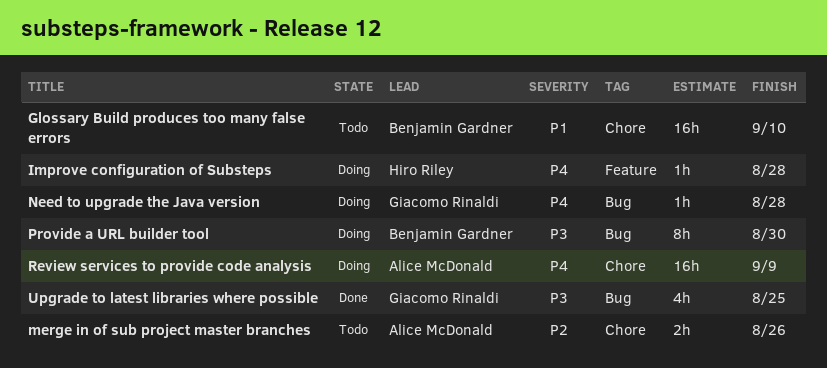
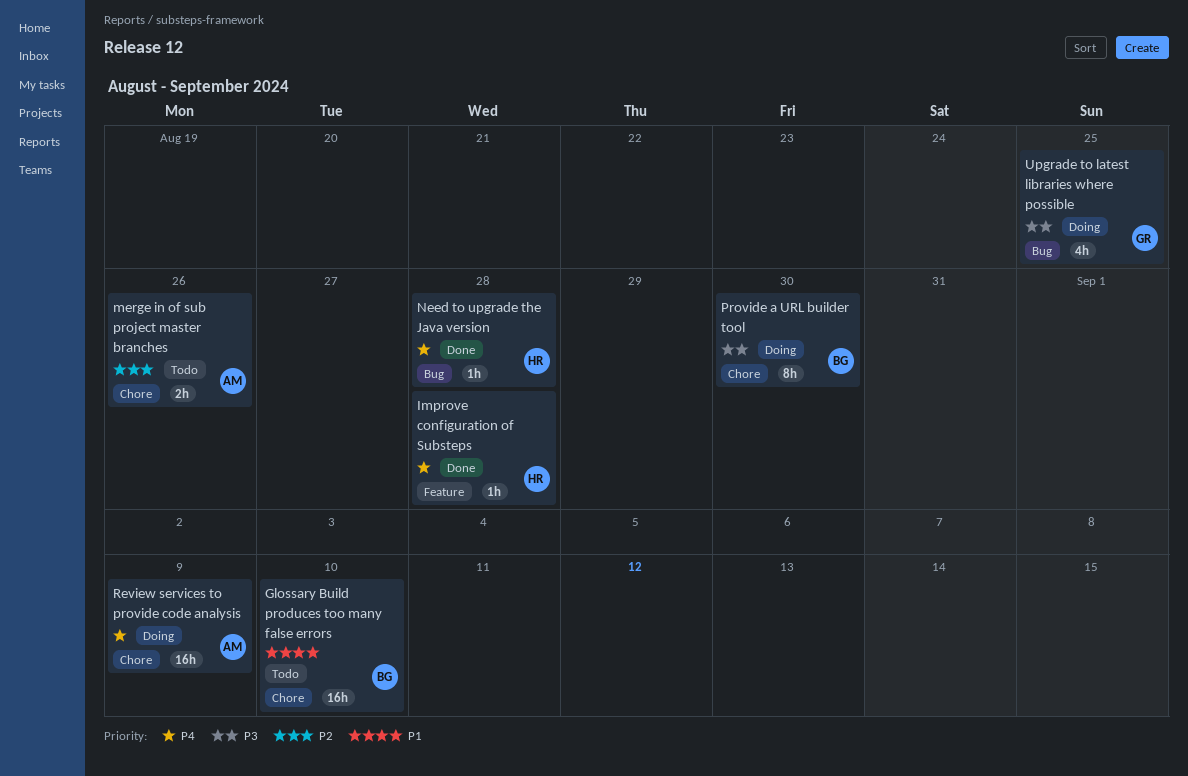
Improve configuration of Substeps, status: Doing -> Done
Need to upgrade the Java version, status: Doing -> Done
Need to upgrade the Java version, owner: Giacomo Rinaldi -> Hiro Riley
Provide a URL builder tool, label: Bug -> Chore
Upgrade to latest libraries where possible, status: Done -> Doing

